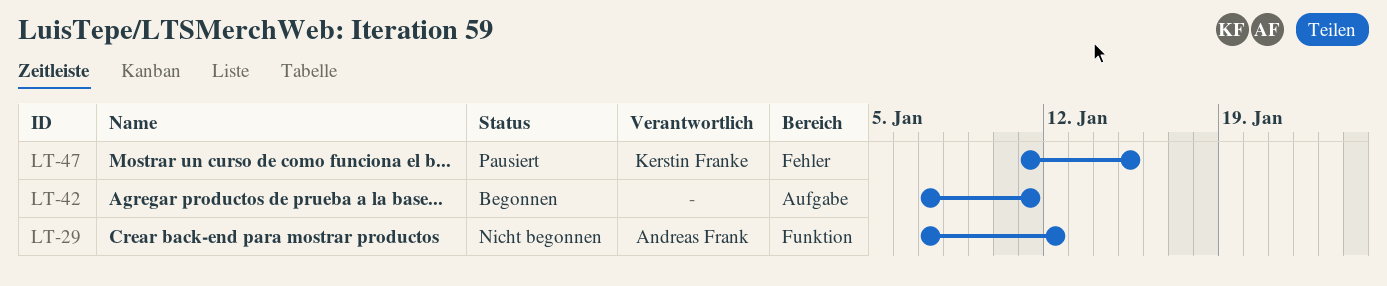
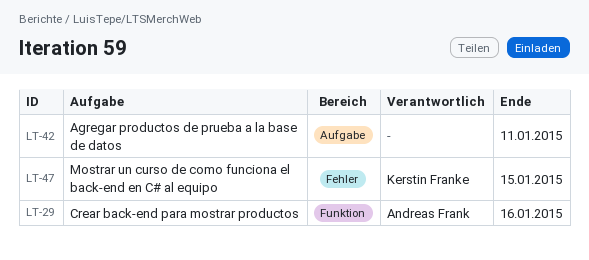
LT-29, due: Jan 12 -> Jan 16

